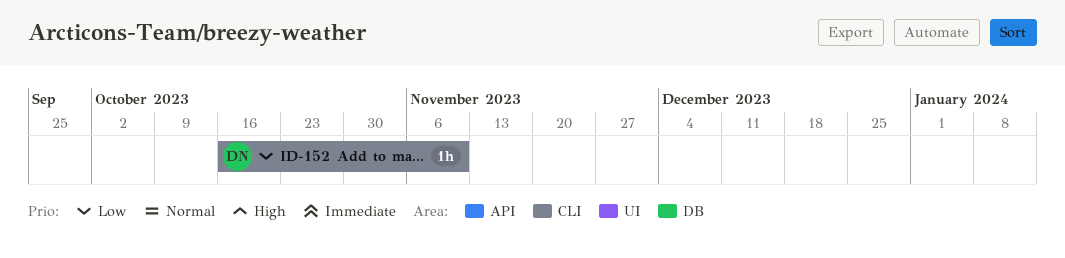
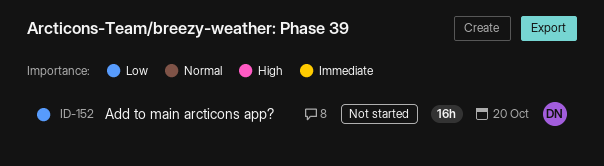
ID-152, estimate: 1h -> 16h
ID-152, due: Nov 10 -> Oct 20

